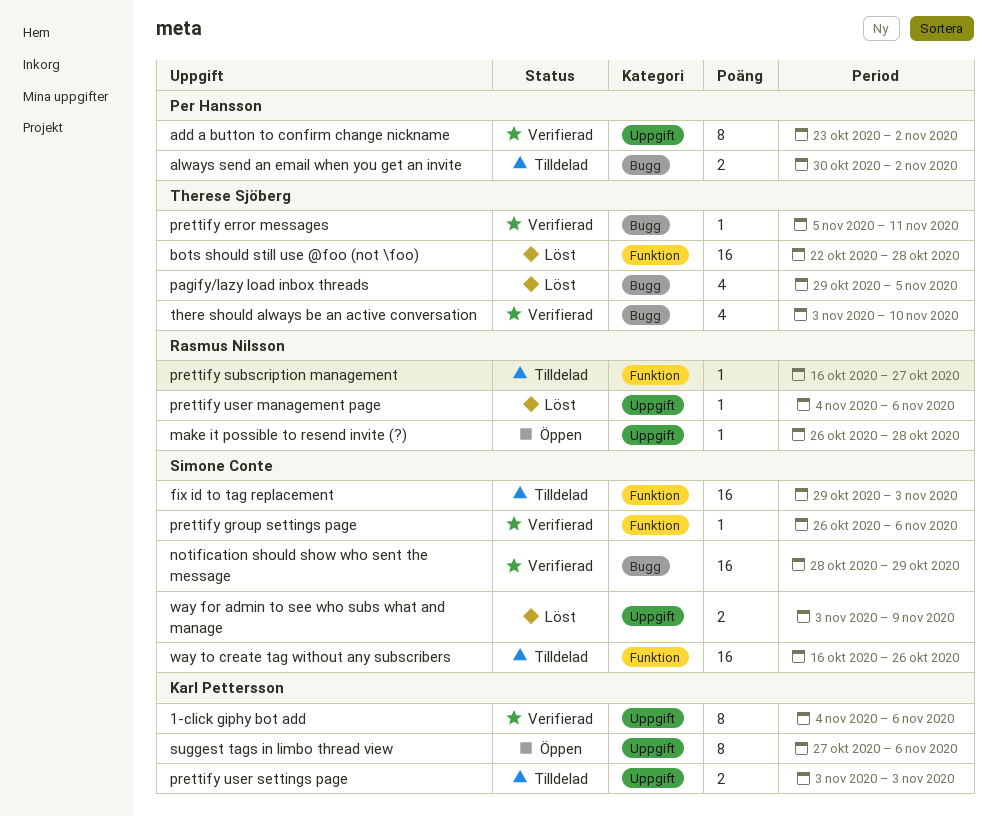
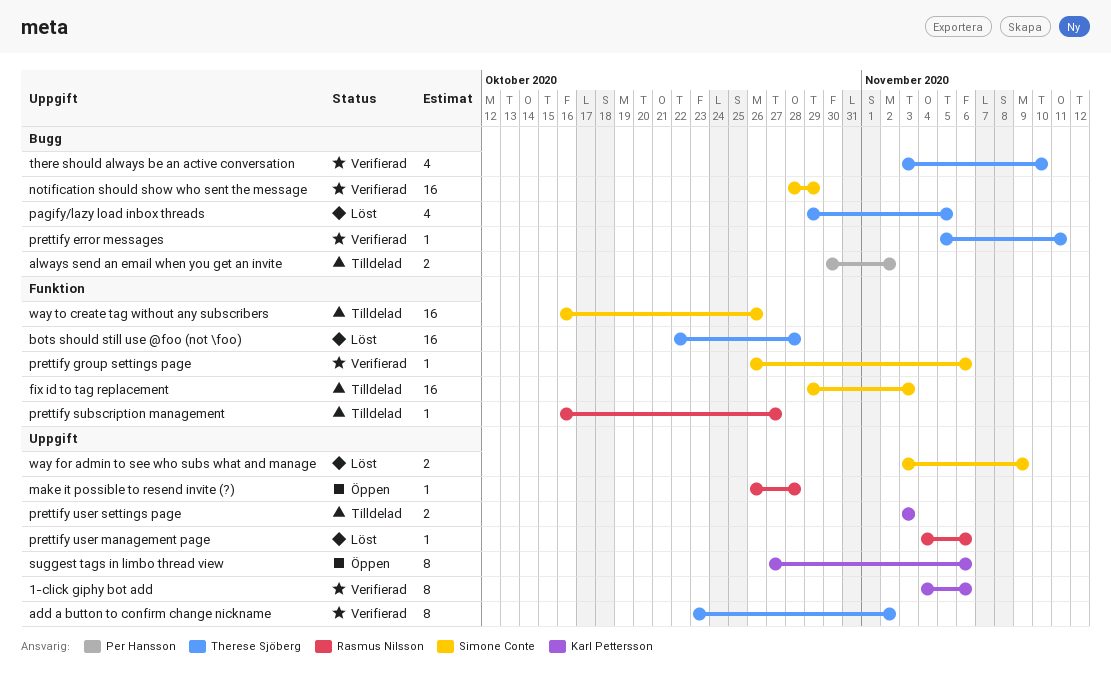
add a button to confirm change nickname, owner: Per Hansson -> Therese Sjöberg

